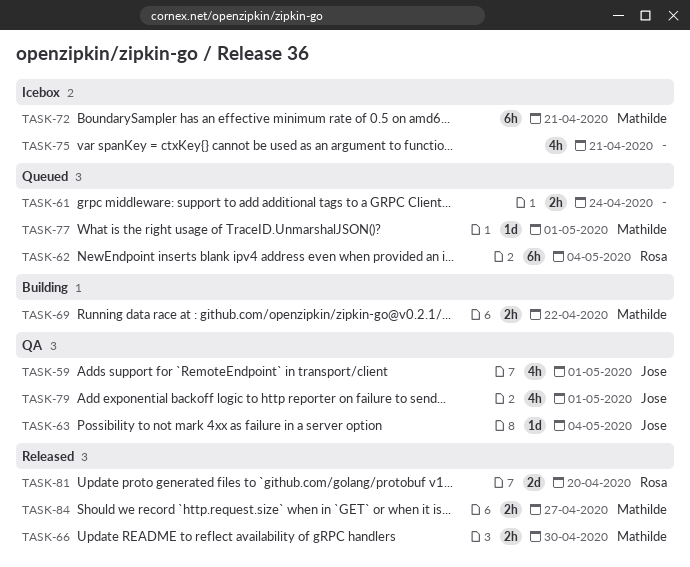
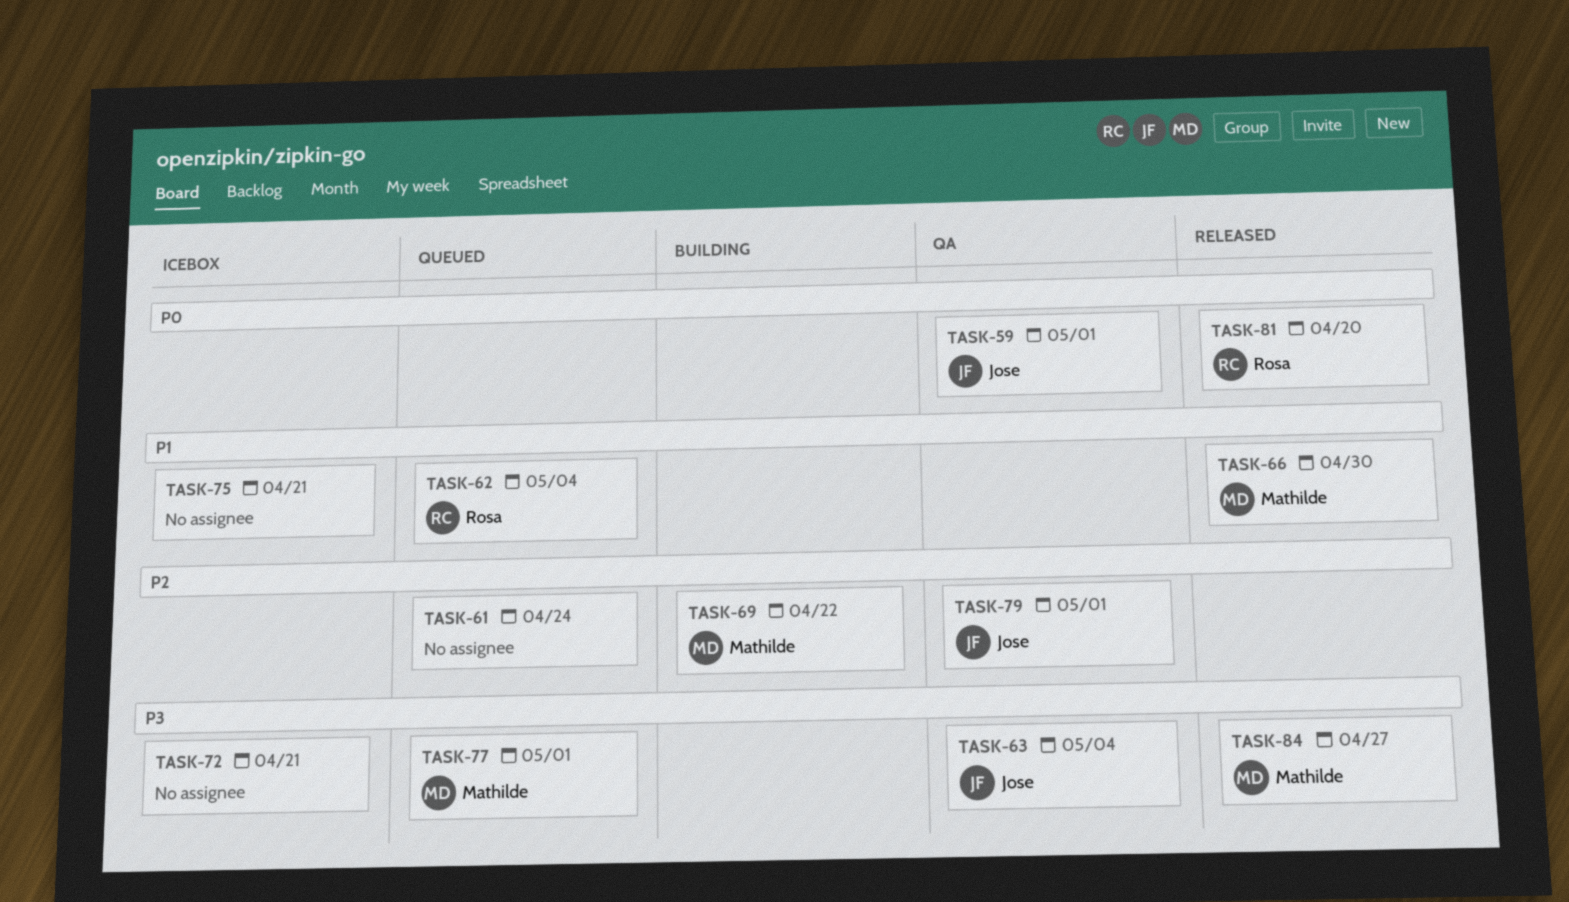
TASK-72, owner: Mathilde -> none

